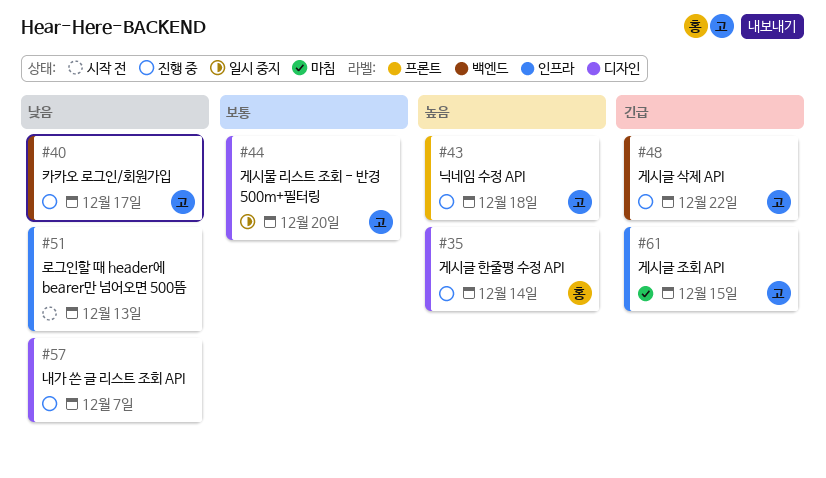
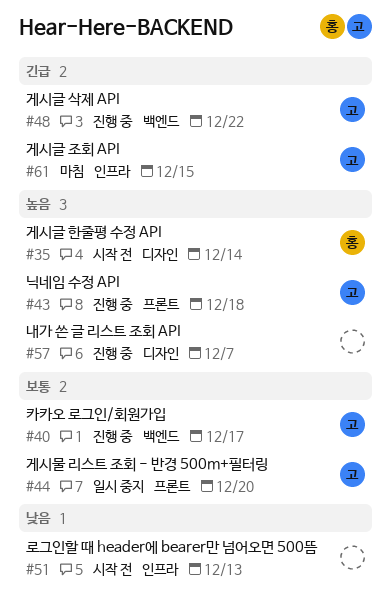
#35, status: 진행 중 -> 시작 전
#40, priority: 낮음 -> 보통
#44, label: 디자인 -> 프론트
#57, priority: 낮음 -> 높음

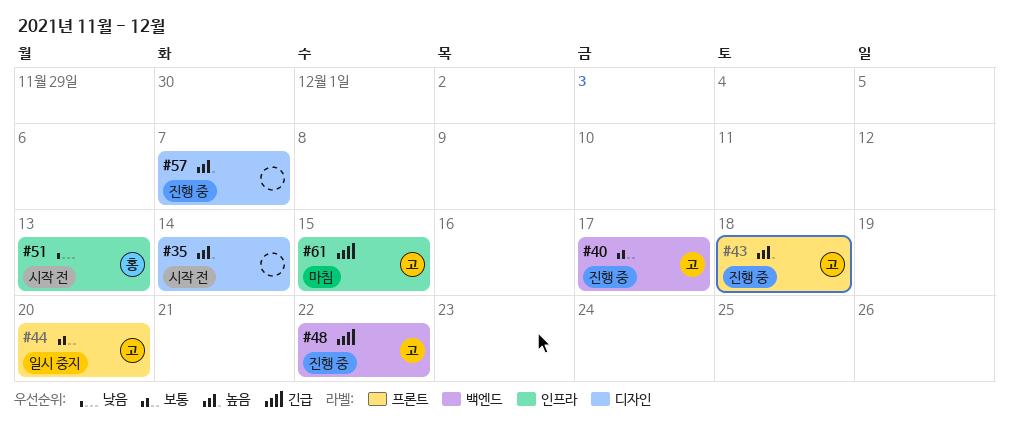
#35, owner: 홍 -> none
#51, owner: none -> 홍

